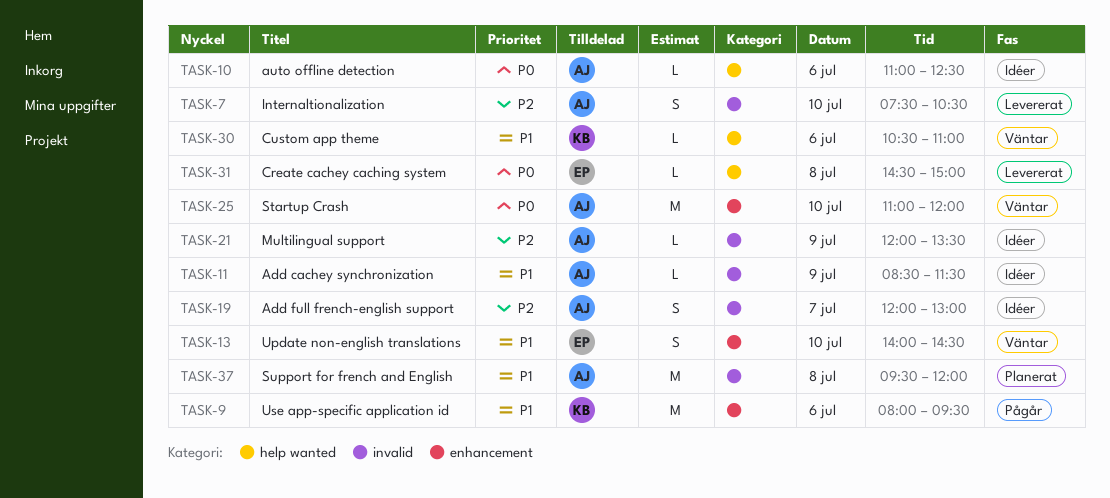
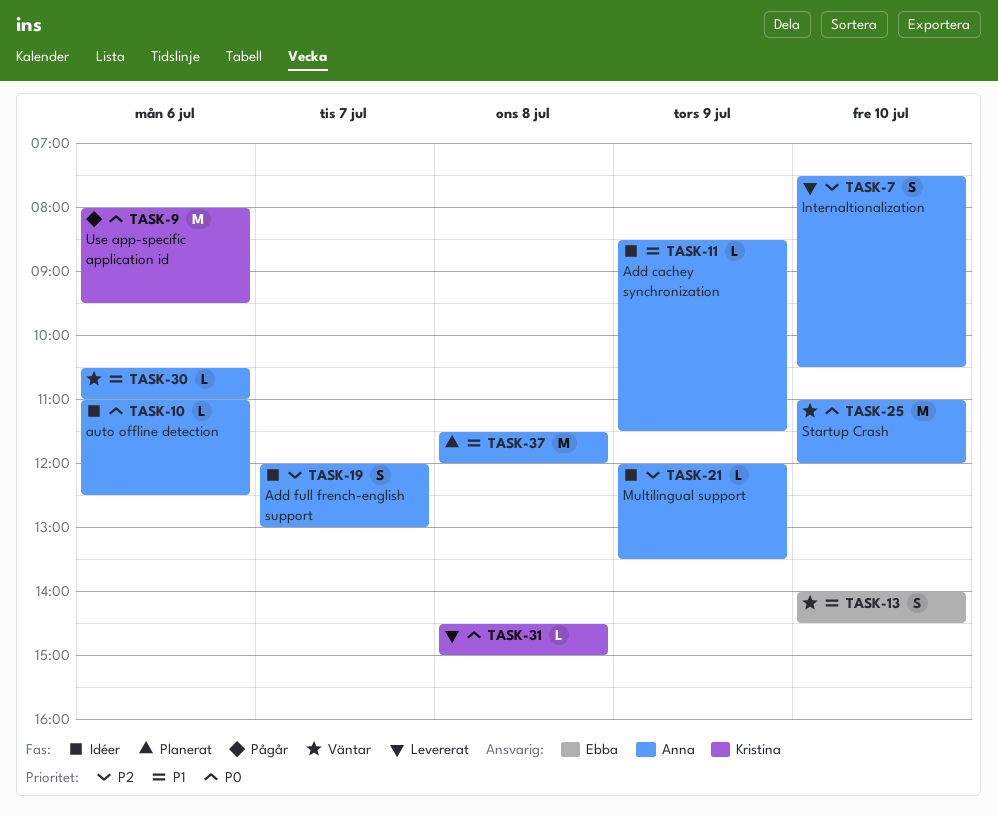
TASK-9, priority: P1 -> P0
TASK-30, owner: Kristina -> Anna
TASK-31, owner: Ebba -> Kristina
TASK-37, begins: 09:30 -> 11:30

